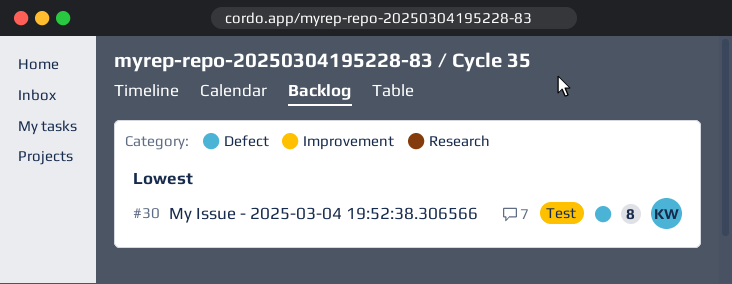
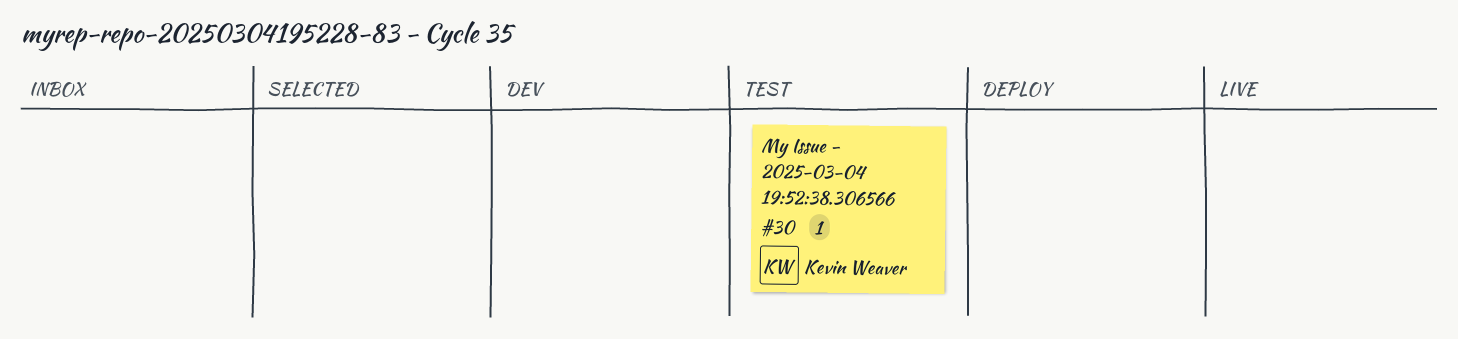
#30, estimate: 8 -> 1

